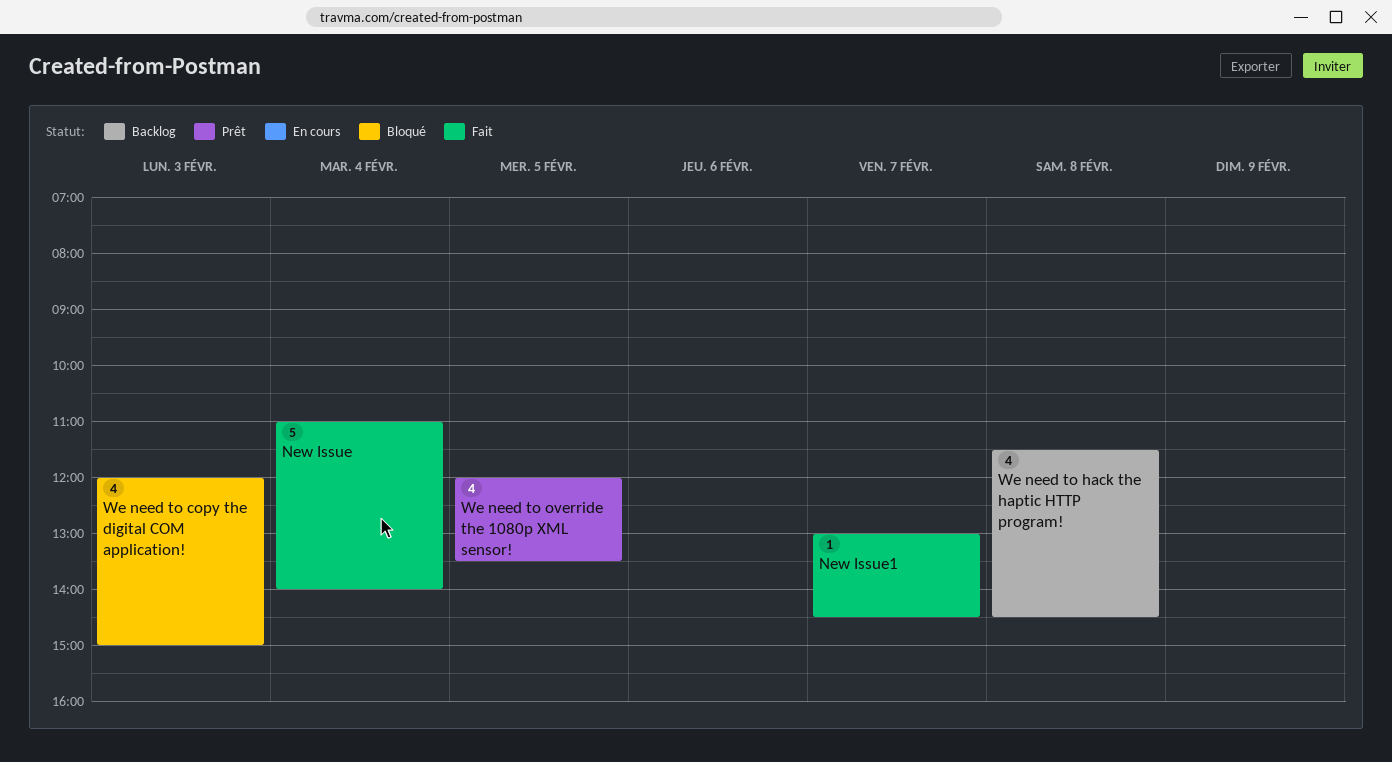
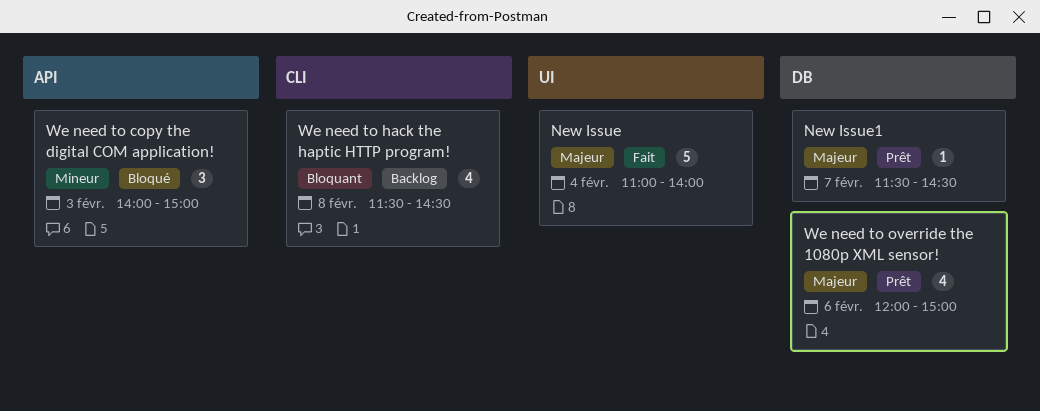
New Issue1, status: Fait -> Prêt
New Issue1, begins: 13:00 -> 11:30
We need to copy the digital COM application!, estimate: 4 -> 3
We need to copy the digital COM application!, begins: 12:00 -> 14:00
We need to override the 1080p XML sensor!, day: Feb 5 -> Feb 6
We need to override the 1080p XML sensor!, ends: 13:30 -> 15:00

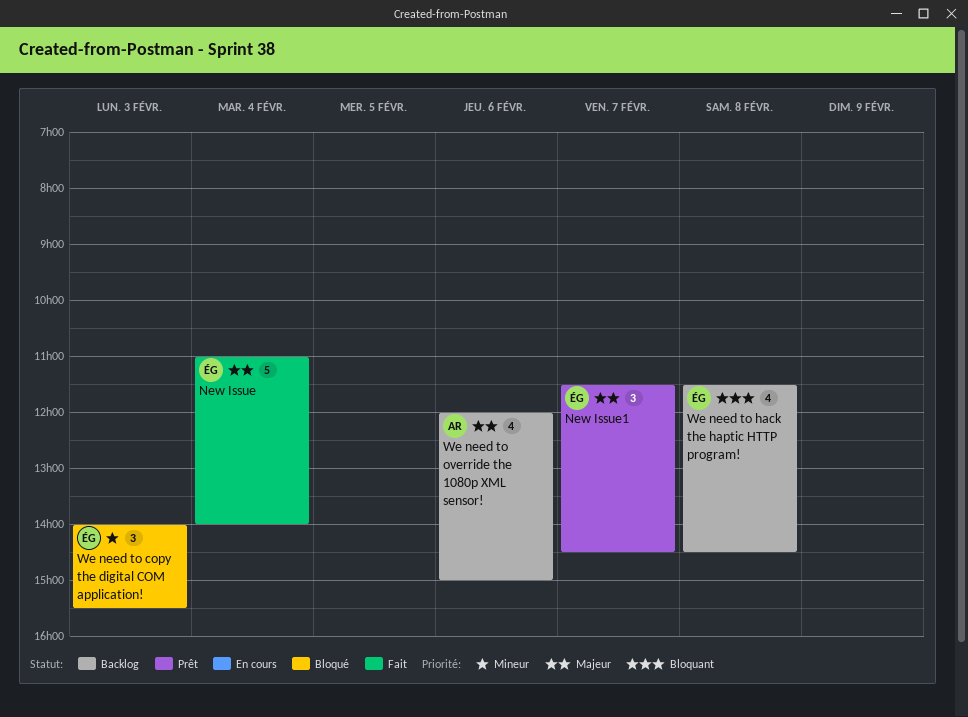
New Issue1, estimate: 1 -> 3
We need to copy the digital COM application!, ends: 15:00 -> 15:30
We need to override the 1080p XML sensor!, status: Prêt -> Backlog

